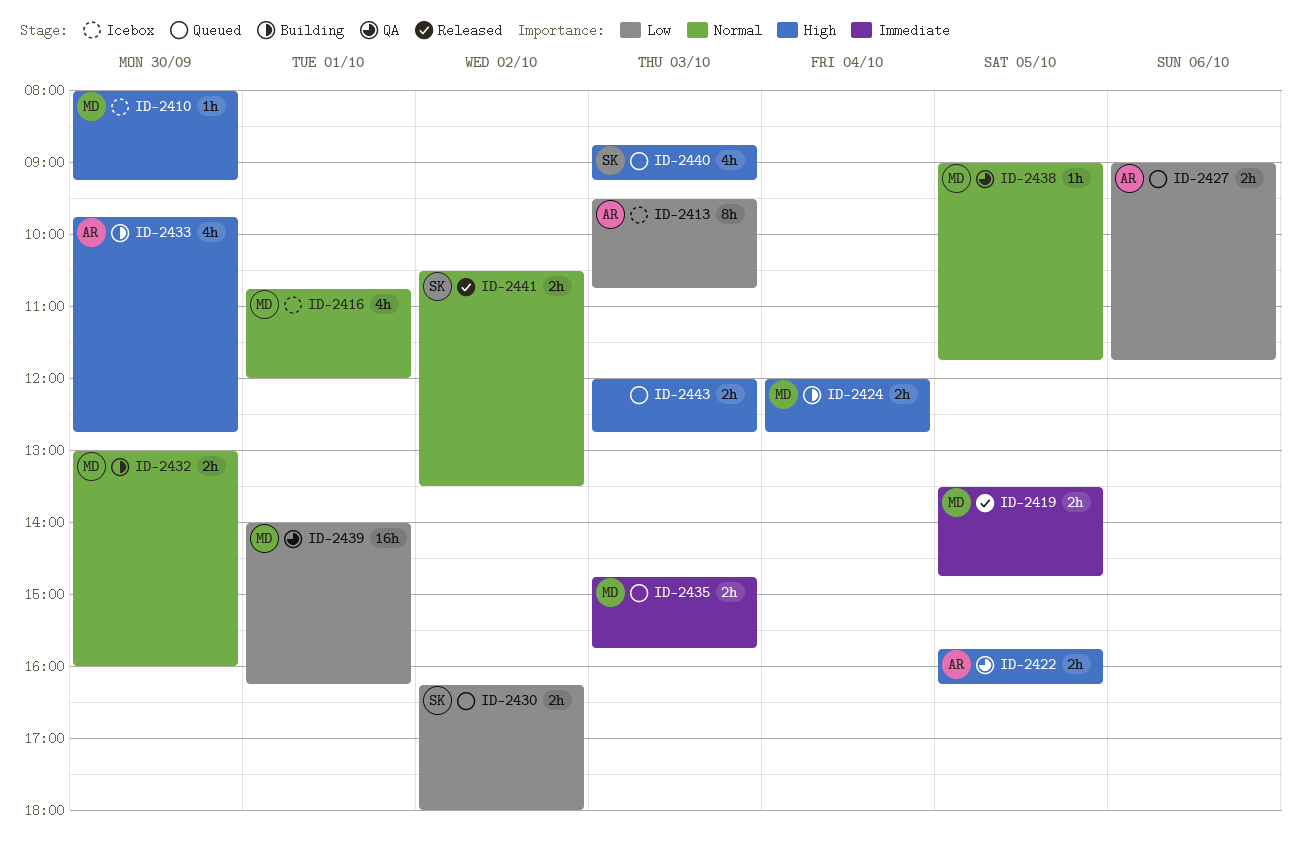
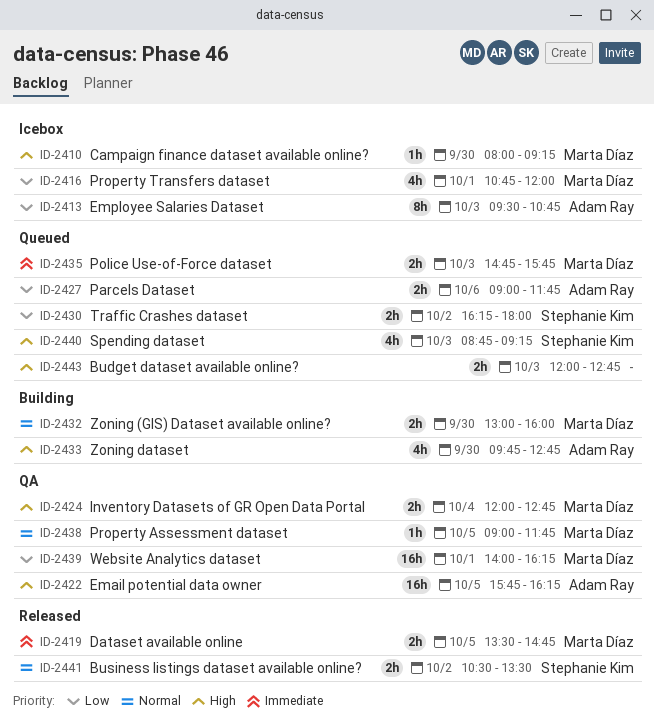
ID-2416, priority: Normal -> Low
ID-2422, estimate: 2h -> 16h
ID-2424, status: Building -> QA

